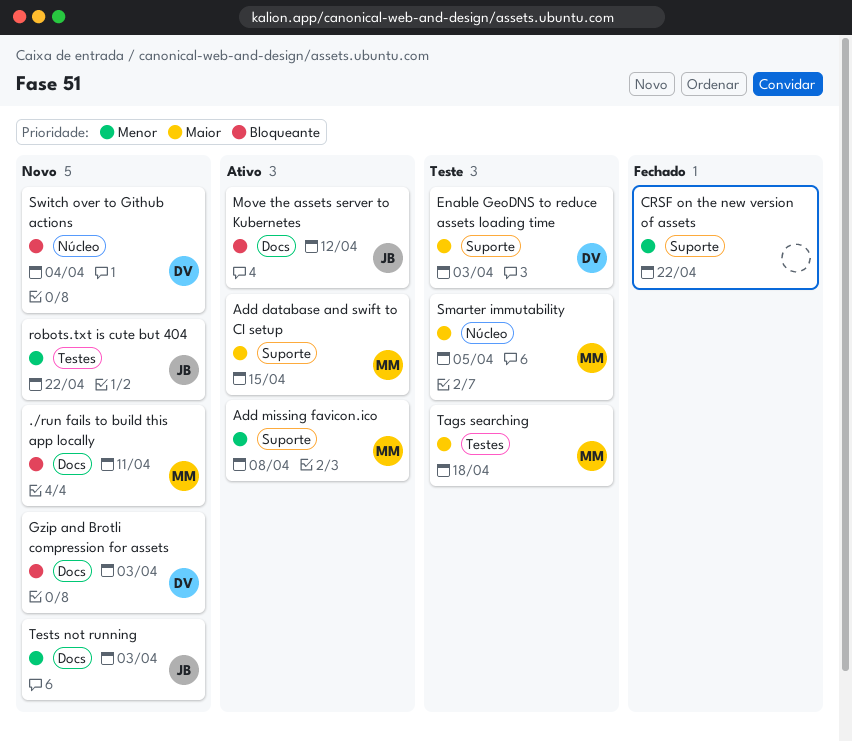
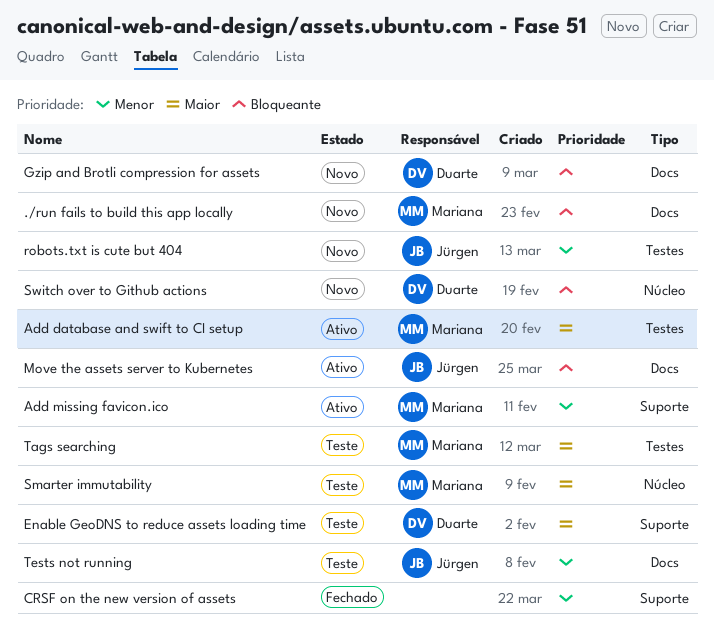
Add database and swift to CI setup, label: Suporte -> Testes
Tests not running, status: Novo -> Teste

